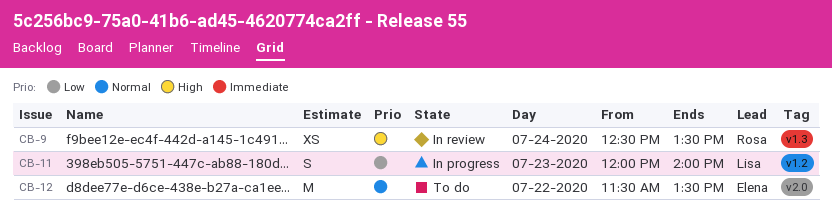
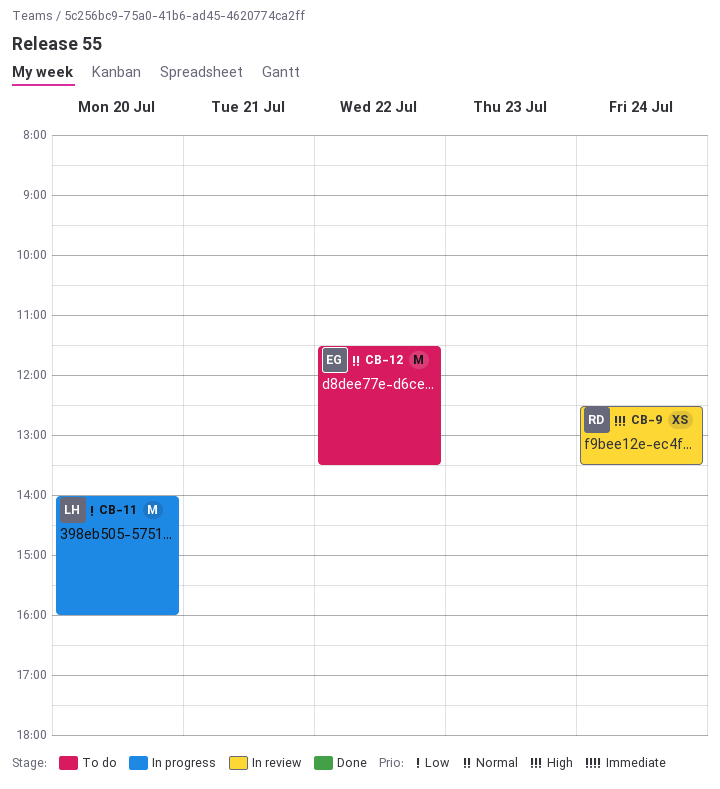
CB-11, estimate: S -> M
CB-11, day: Jul 23 -> Jul 20
CB-11, begins: 12:00 -> 14:00
CB-11, ends: 14:00 -> 16:00

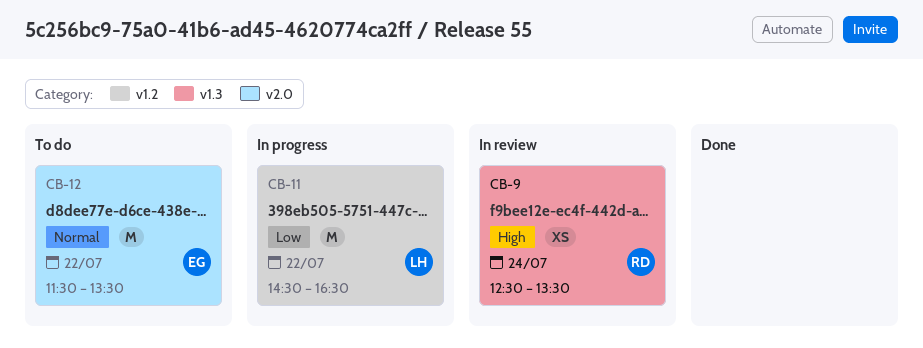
CB-11, day: Jul 20 -> Jul 22
CB-11, begins: 14:00 -> 14:30
CB-11, ends: 16:00 -> 16:30

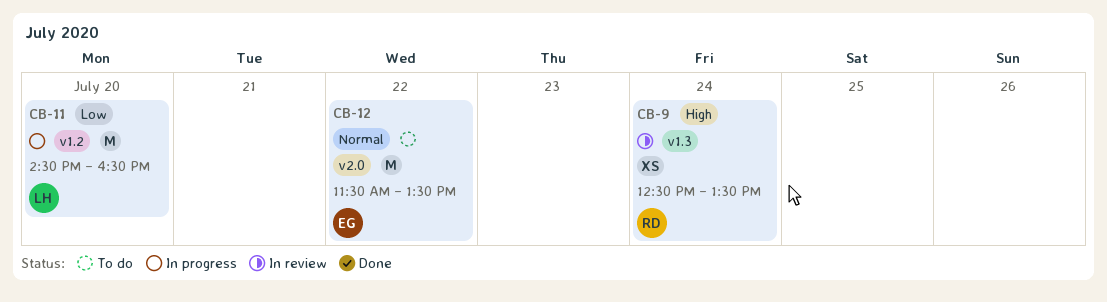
CB-11, day: Jul 22 -> Jul 20

